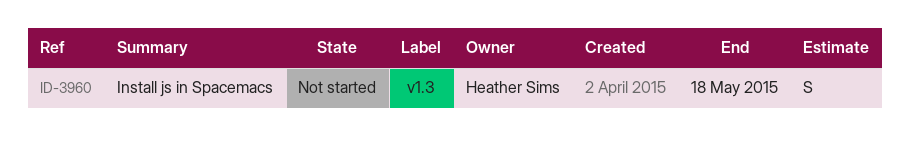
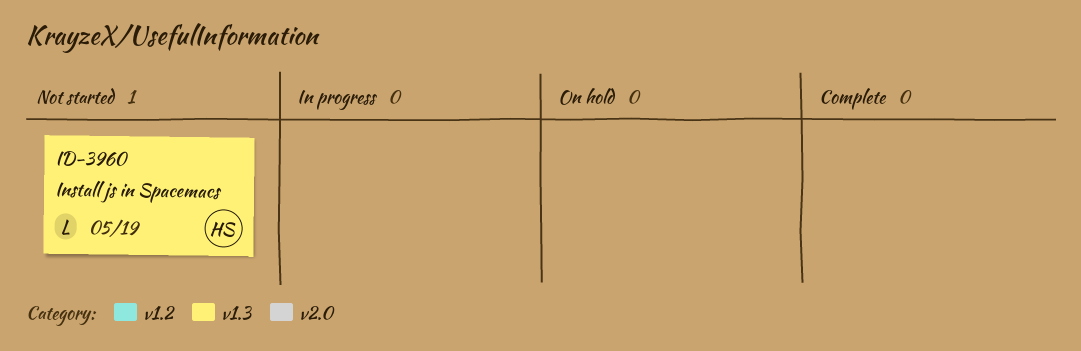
ID-3960, estimate: S -> L
ID-3960, due: May 18 -> May 19

